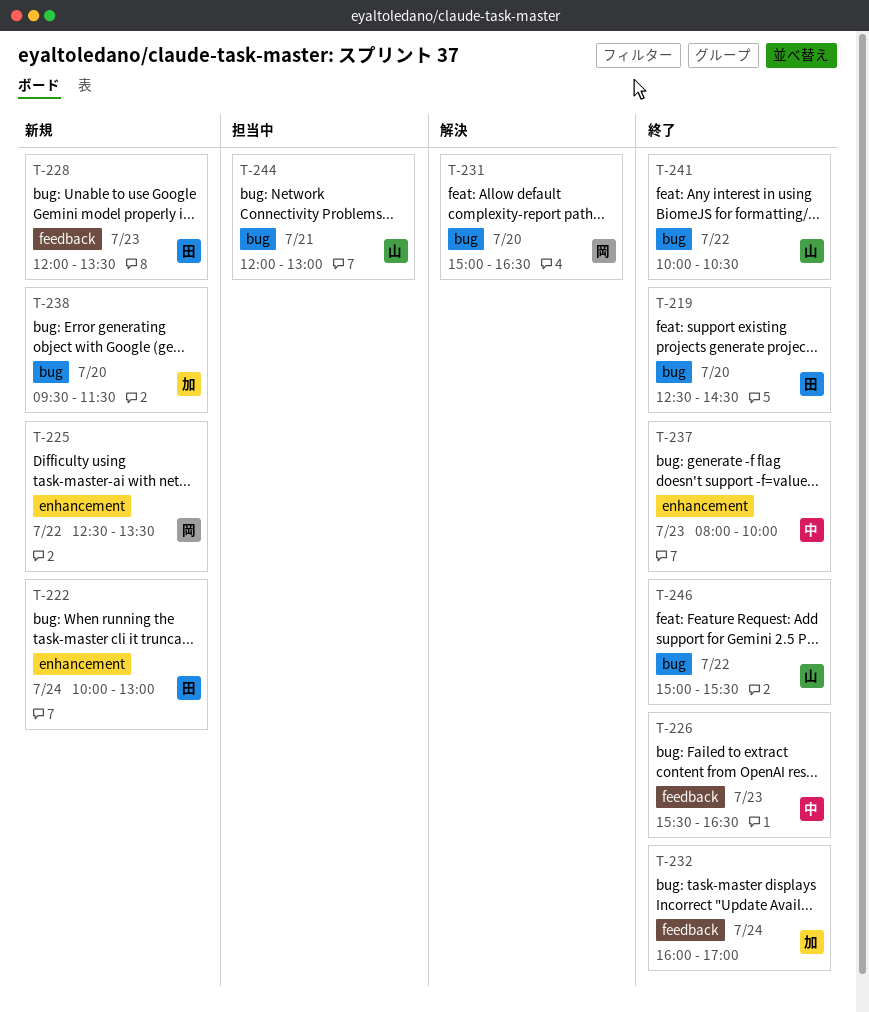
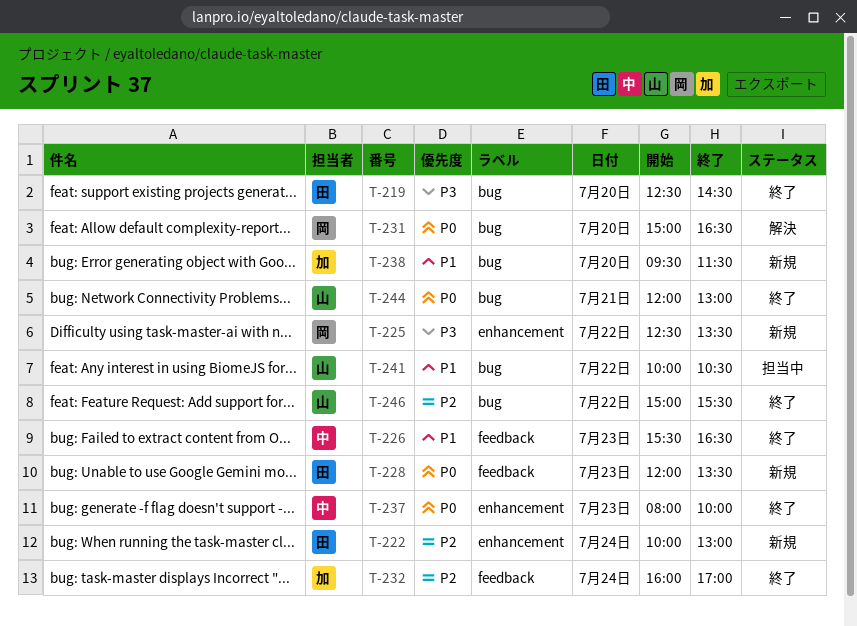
T-241, status: 終了 -> 担当中
T-244, status: 担当中 -> 終了

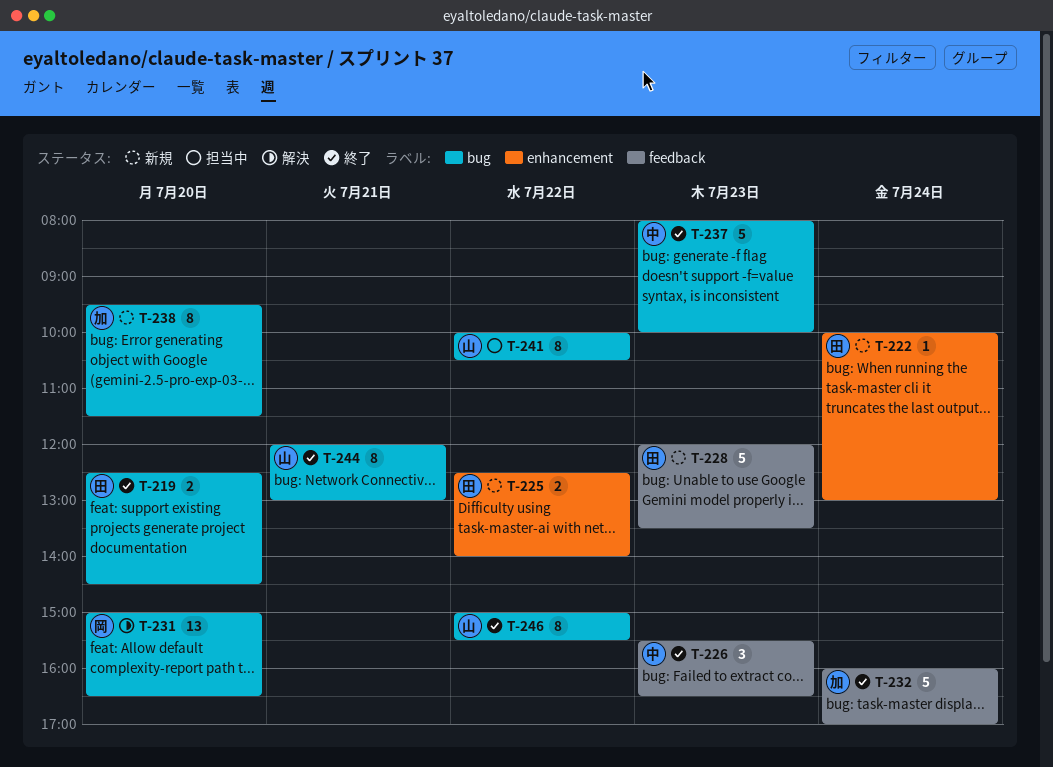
T-225, owner: 岡 -> 田
T-225, ends: 13:30 -> 14:00
T-237, label: enhancement -> bug

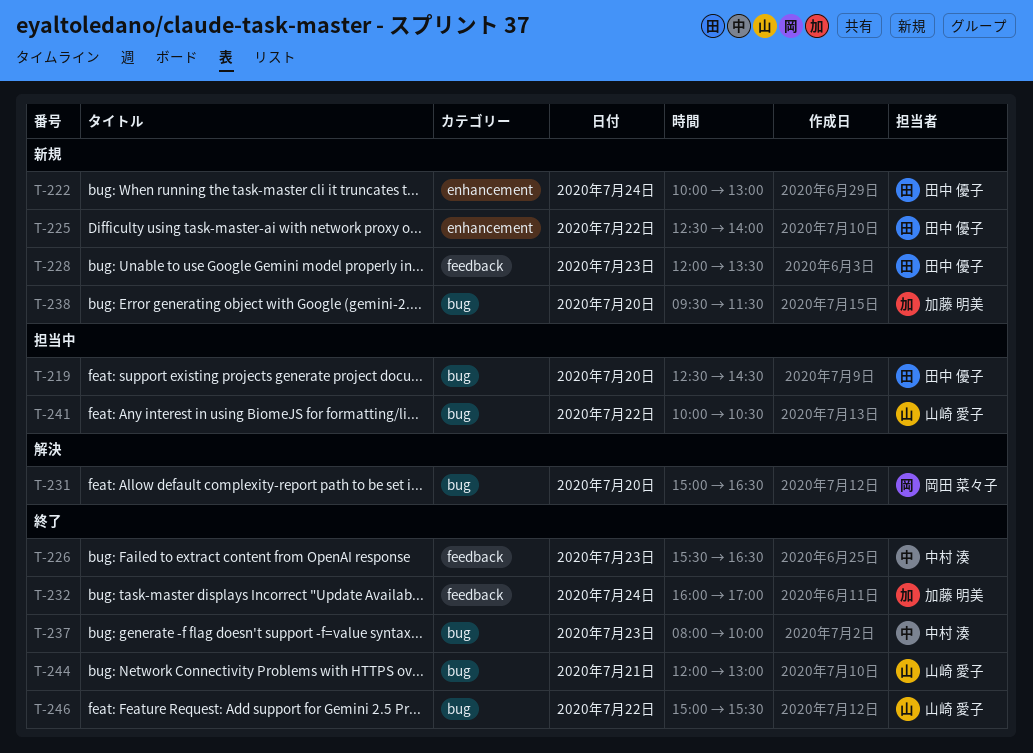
T-219, status: 終了 -> 担当中

